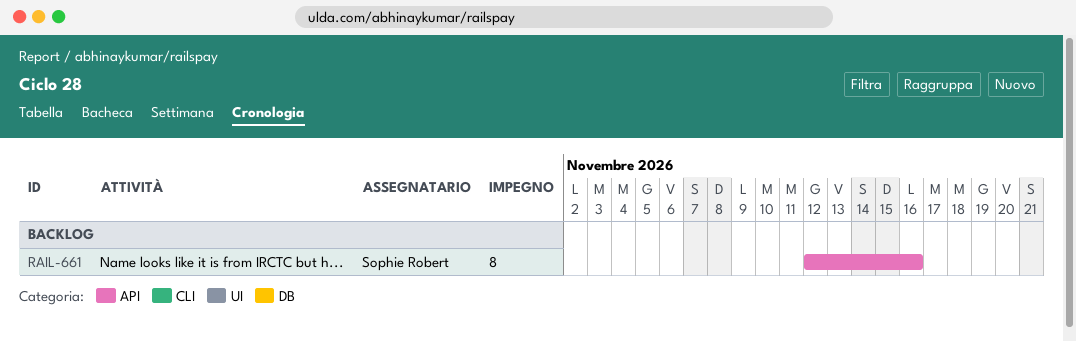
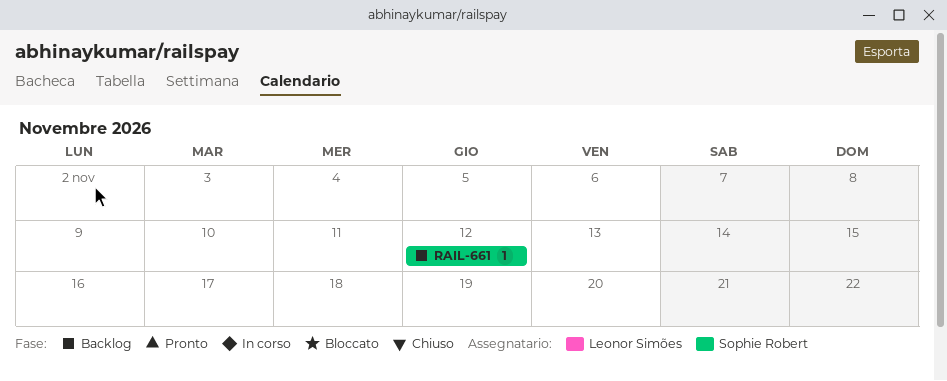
RAIL-661, estimate: 8 -> 1
RAIL-661, due: Nov 16 -> Nov 12

